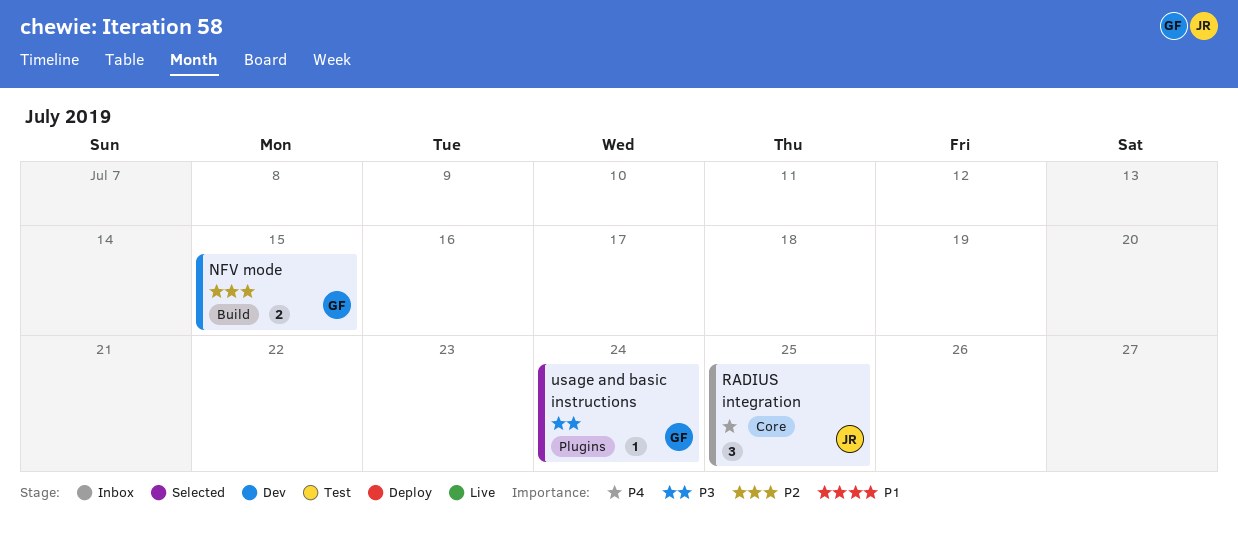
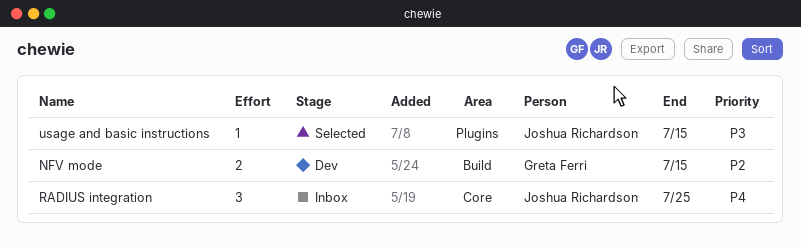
usage and basic instructions, owner: Greta Ferri -> Joshua Richardson
usage and basic instructions, due: Jul 24 -> Jul 15

